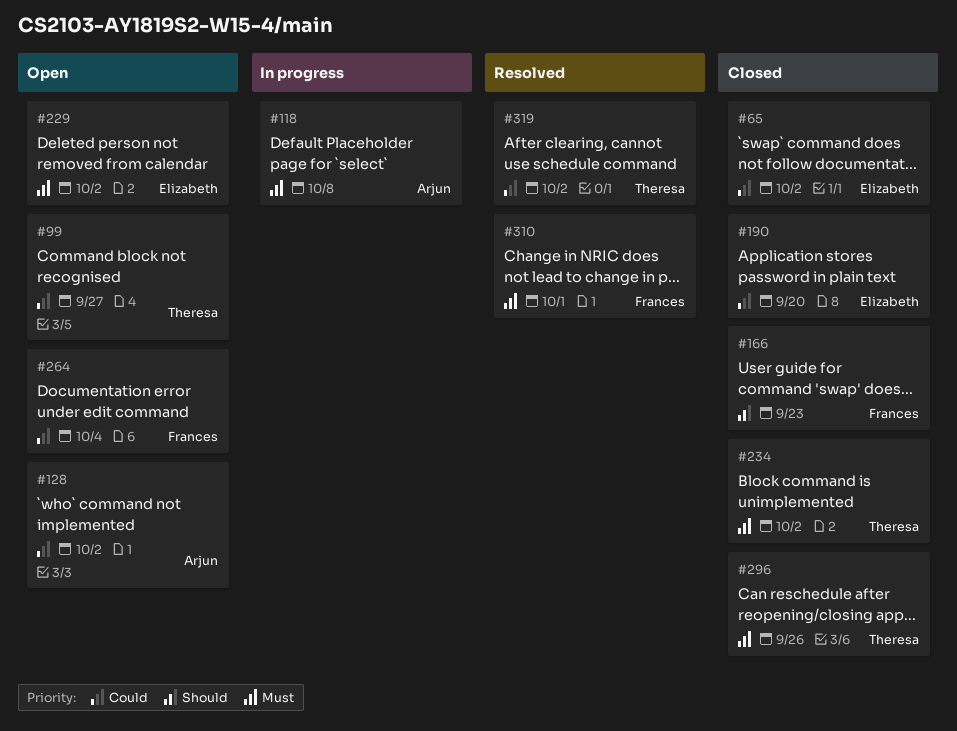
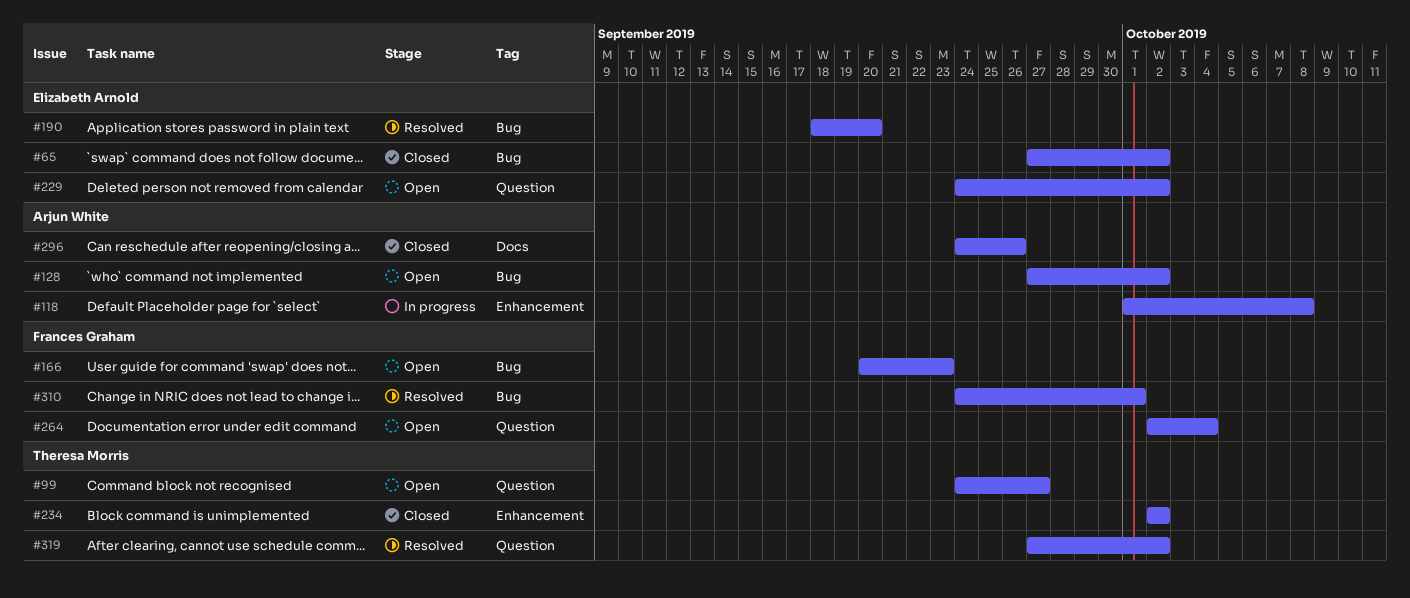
#166, status: Closed -> Open
#190, status: Closed -> Resolved
#296, owner: Theresa Morris -> Arjun White

